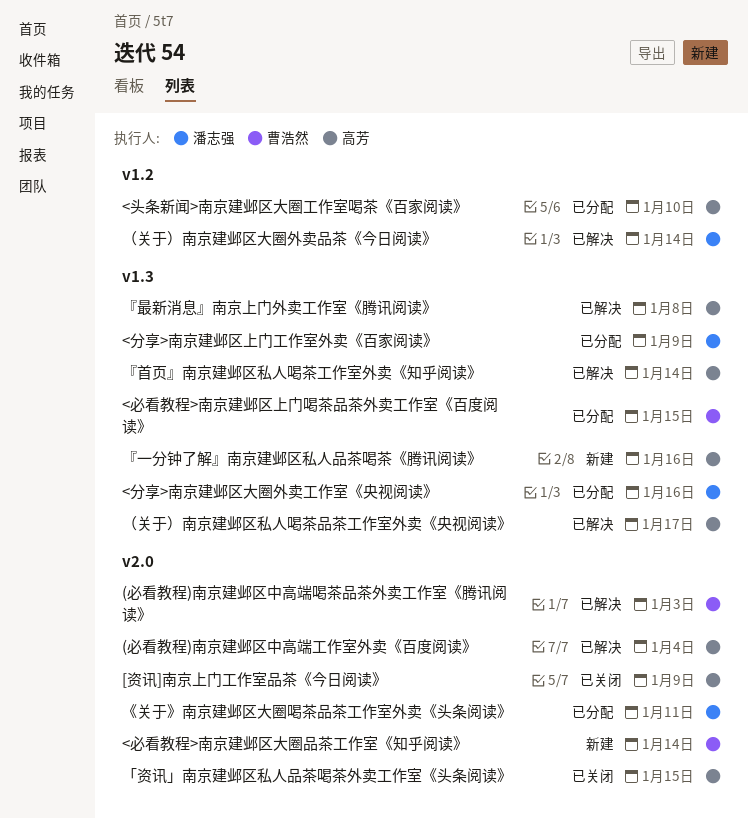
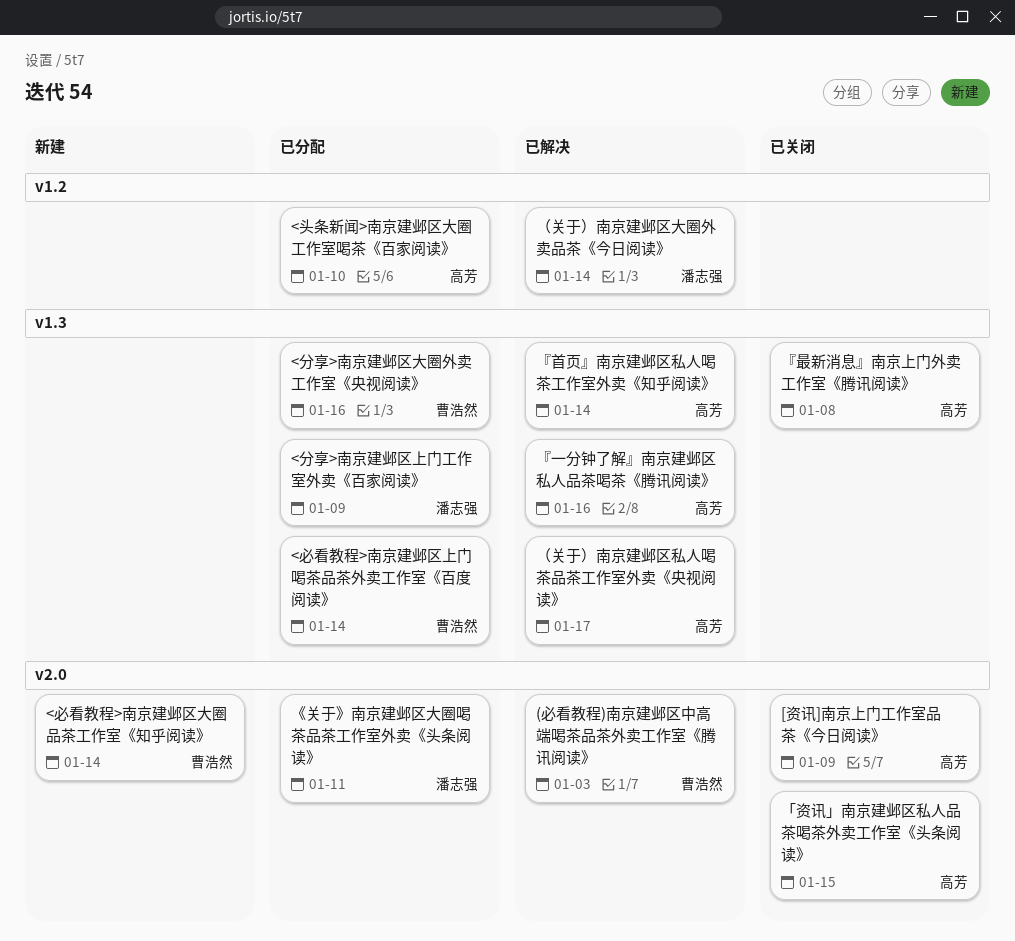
(必看教程)南京建邺区中高端工作室外卖《百度阅读》: present -> none
<分享>南京建邺区大圈外卖工作室《央视阅读》, owner: 潘志强 -> 曹浩然
<必看教程>南京建邺区上门喝茶品茶外卖工作室《百度阅读》, due: Jan 15 -> Jan 14
『一分钟了解』南京建邺区私人品茶喝茶《腾讯阅读》, status: 新建 -> 已解决
『最新消息』南京上门外卖工作室《腾讯阅读》, status: 已解决 -> 已关闭

